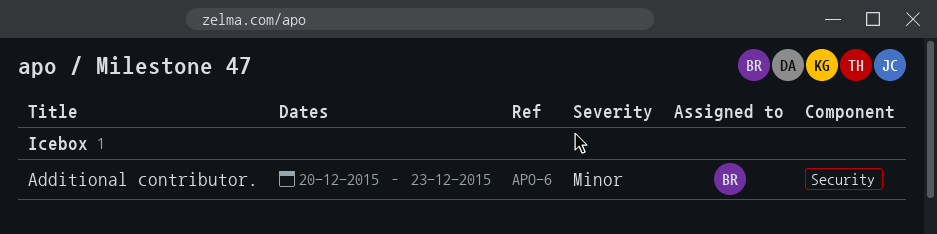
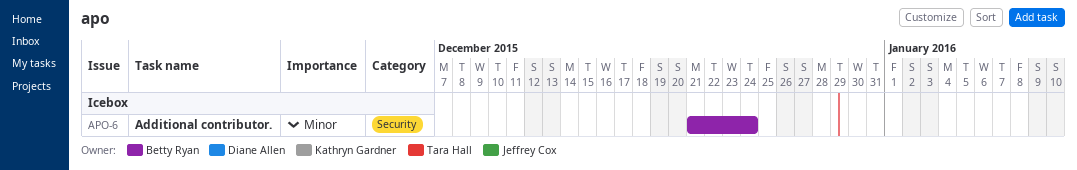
APO-6, start: Dec 20 -> Dec 21
APO-6, due: Dec 23 -> Dec 24

